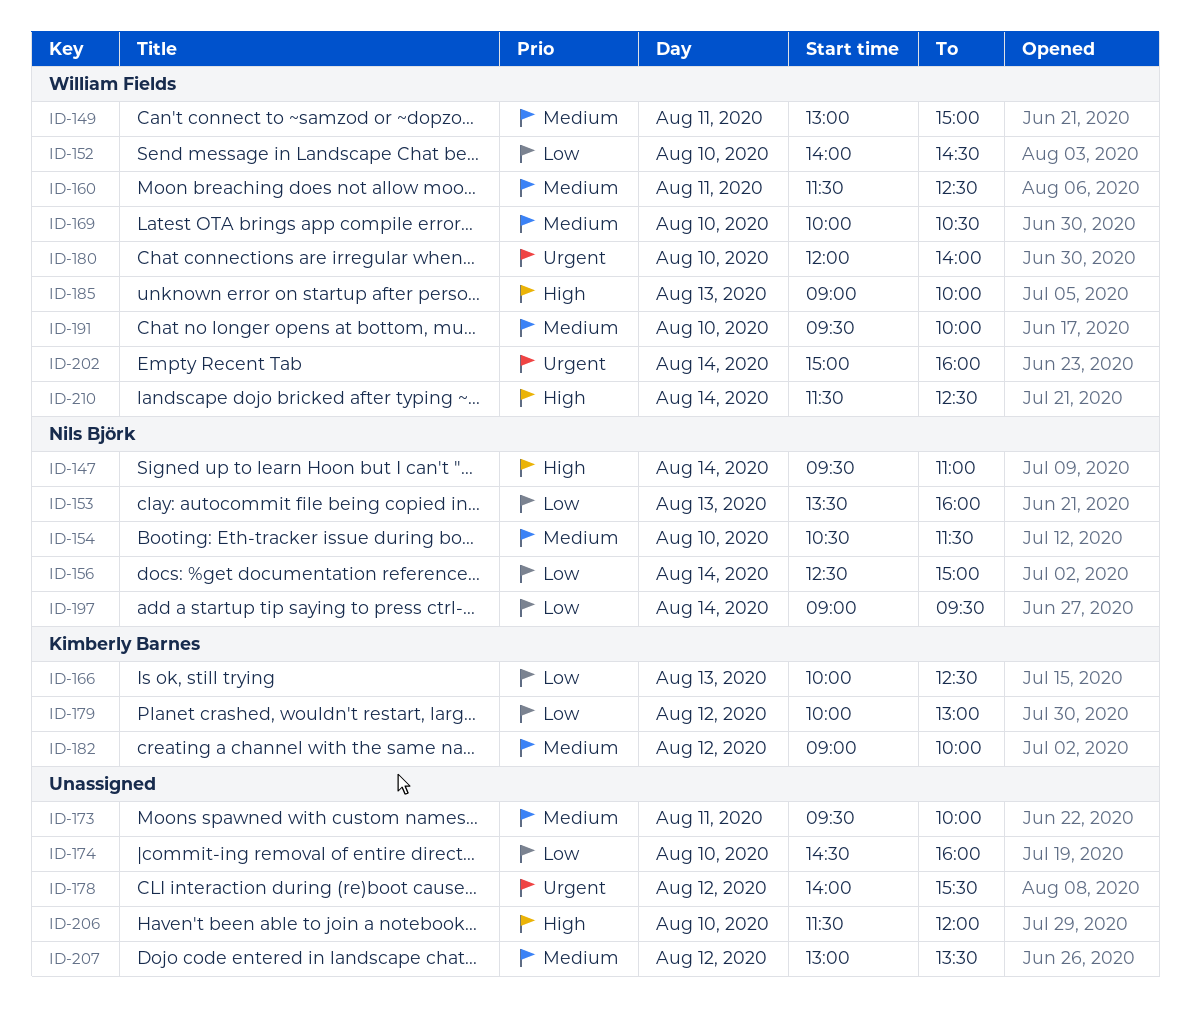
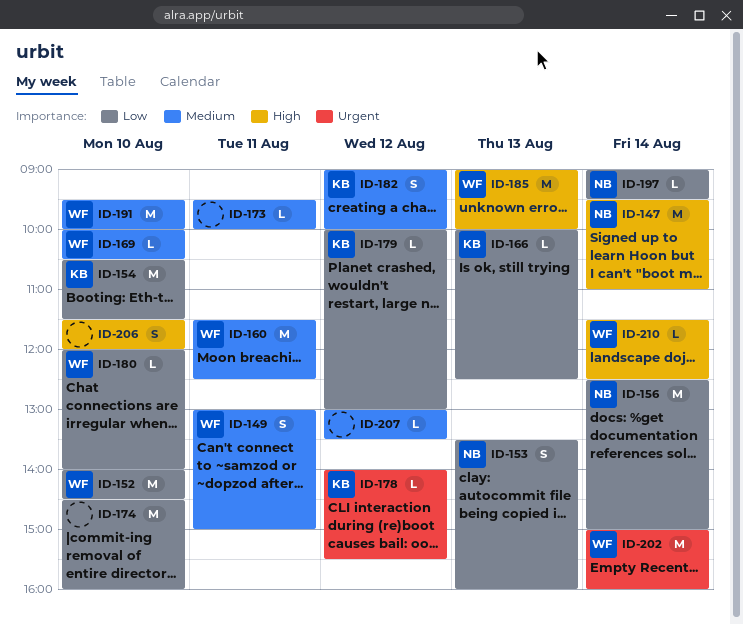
ID-154, owner: Nils Björk -> Kimberly Barnes
ID-154, priority: Medium -> Low
ID-178, owner: none -> Kimberly Barnes
ID-180, priority: Urgent -> Low

